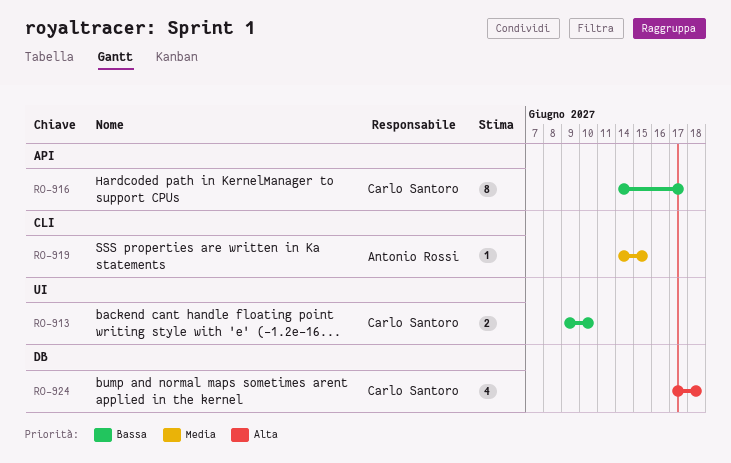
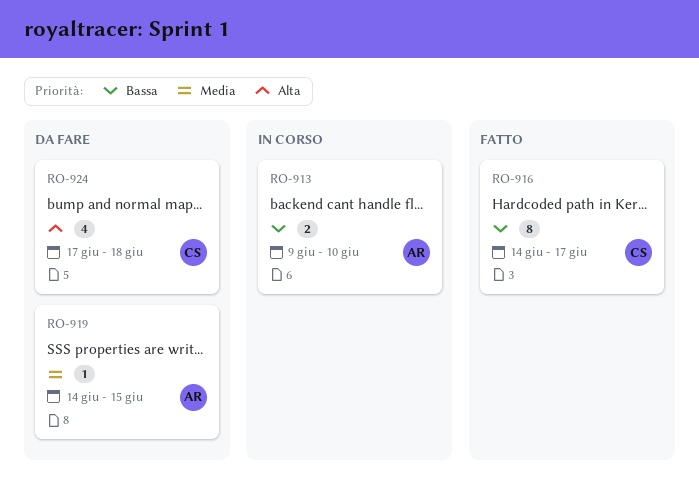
RO-913, owner: Carlo Santoro -> Antonio Rossi

